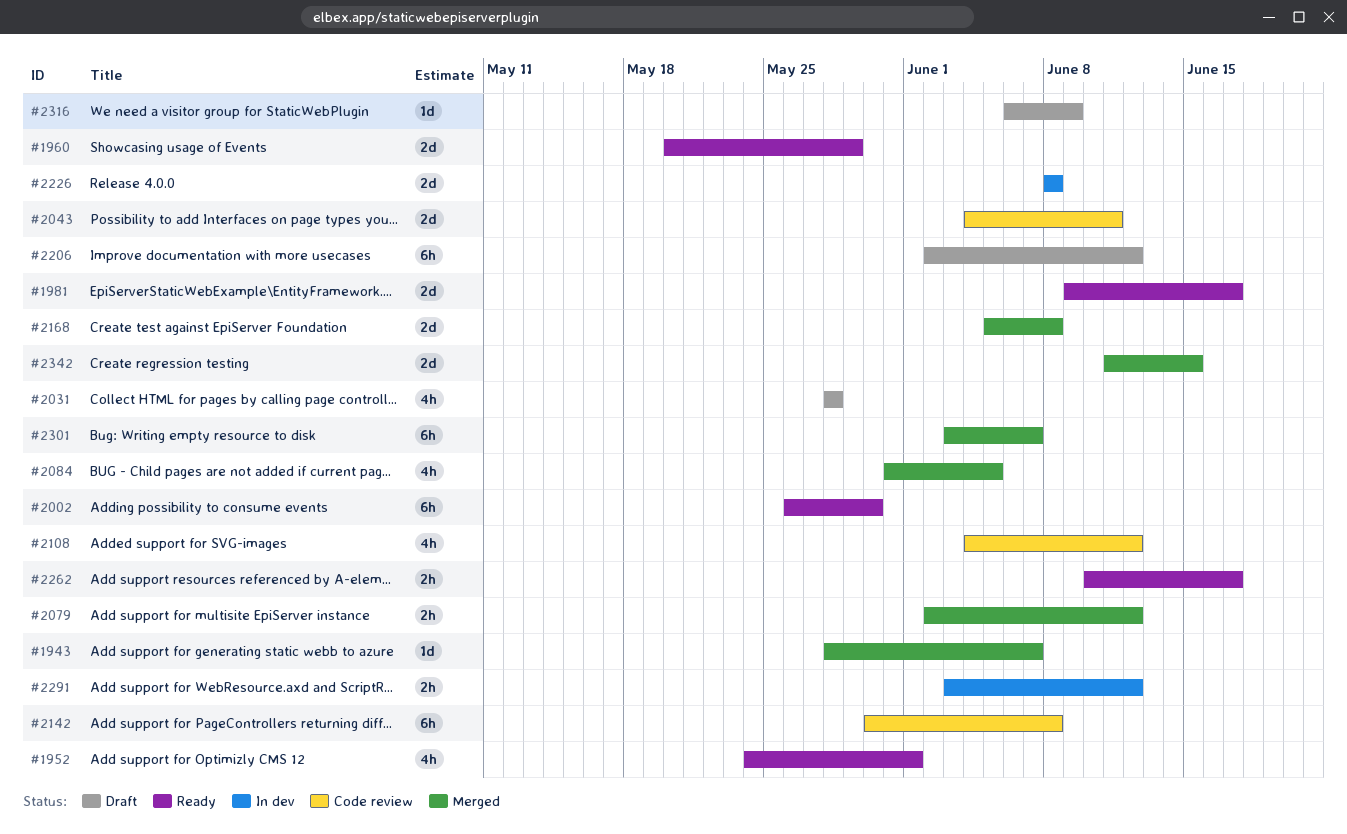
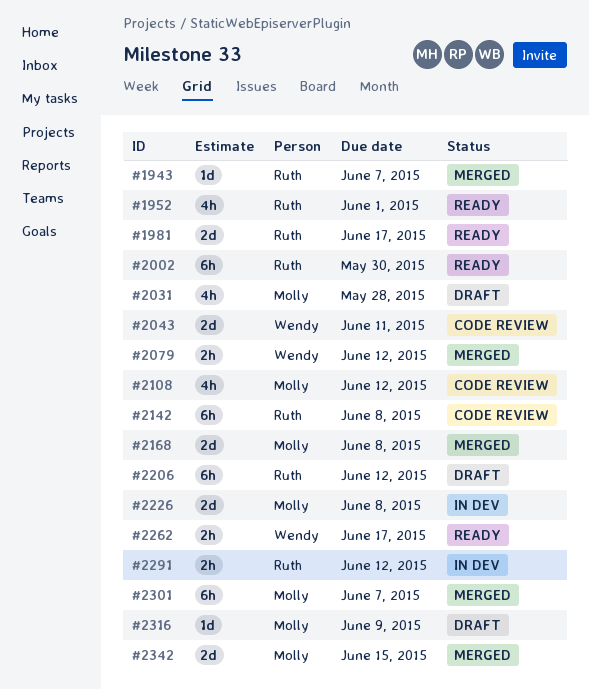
#1960: present -> none
#2084: present -> none

